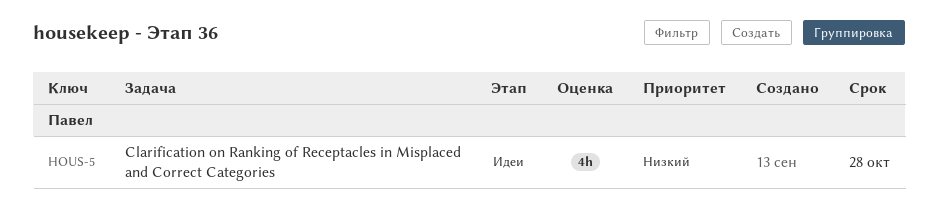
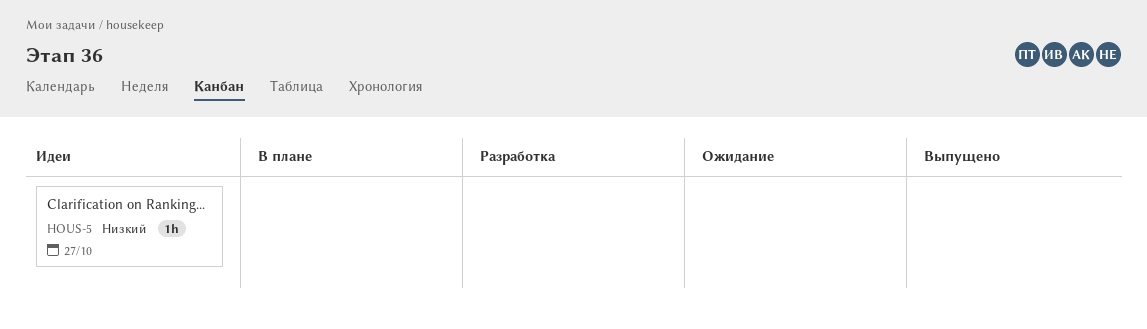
HOUS-5, estimate: 4h -> 1h
HOUS-5, due: Oct 28 -> Oct 27

